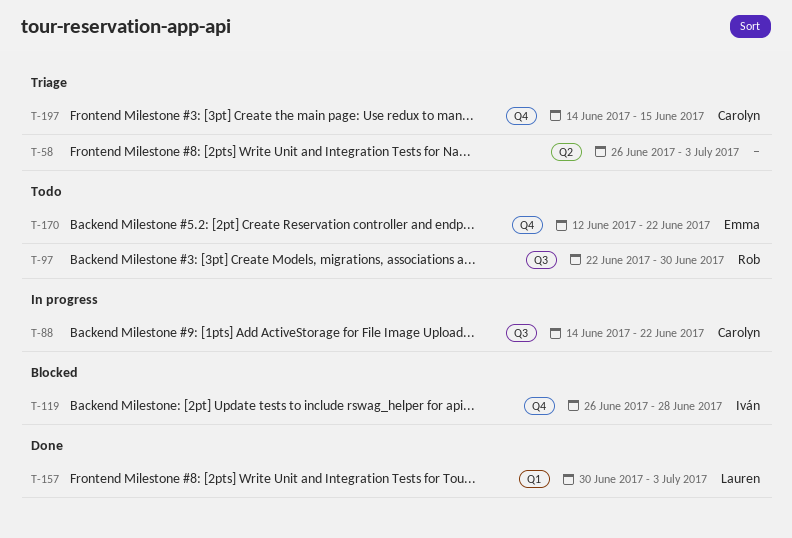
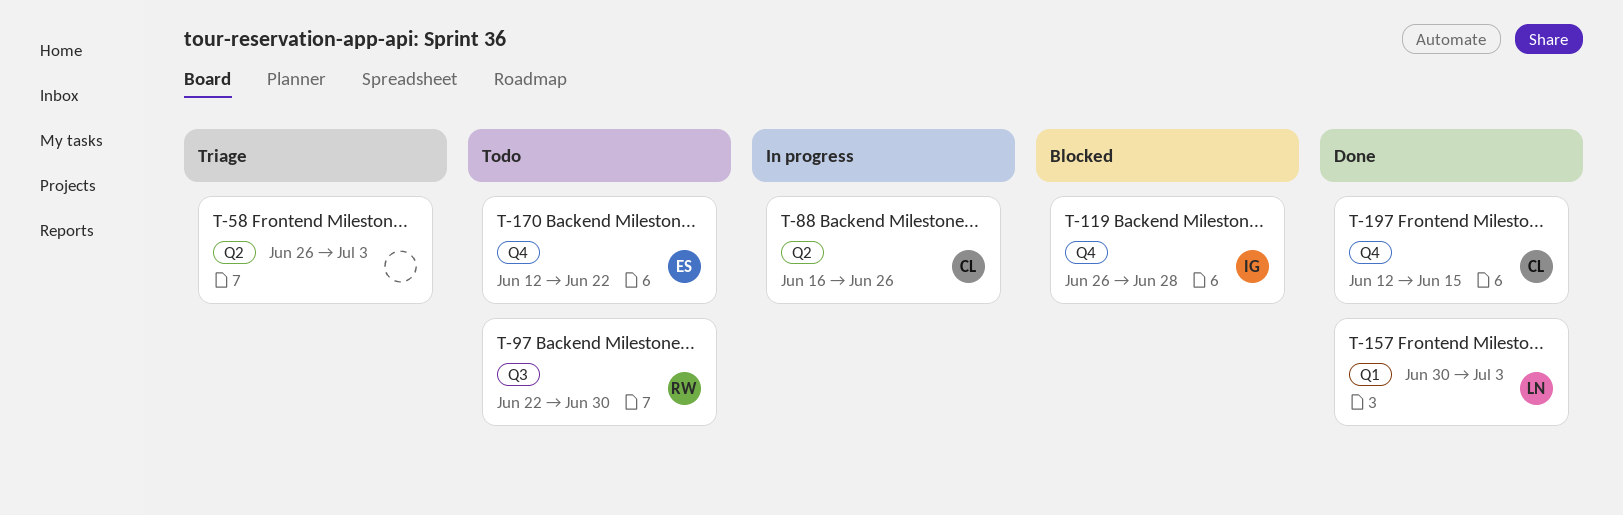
T-88, label: Q3 -> Q2
T-88, start: Jun 14 -> Jun 16
T-88, due: Jun 22 -> Jun 26
T-197, status: Triage -> Done
T-197, start: Jun 14 -> Jun 12

